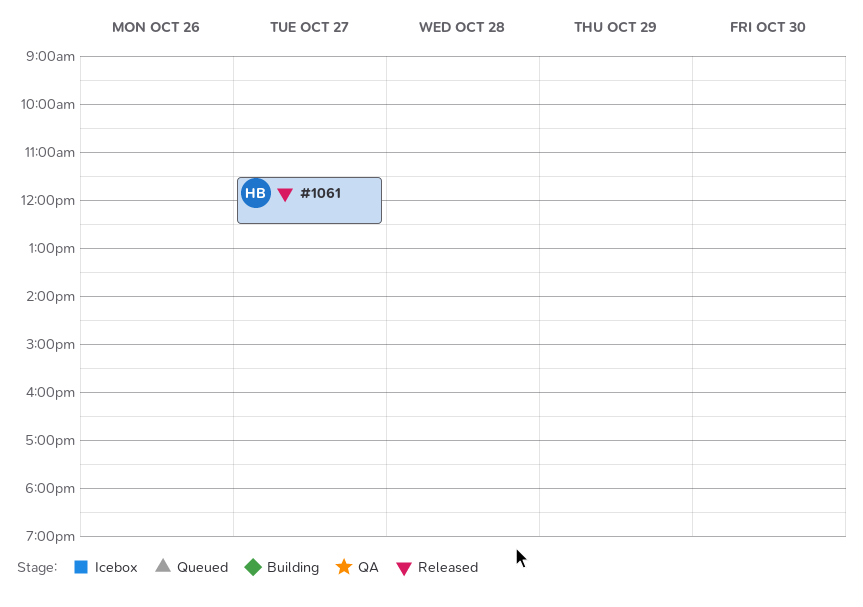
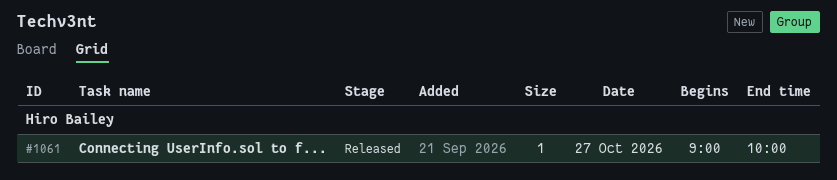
#1061, begins: 11:30 -> 09:00
#1061, ends: 12:30 -> 10:00

